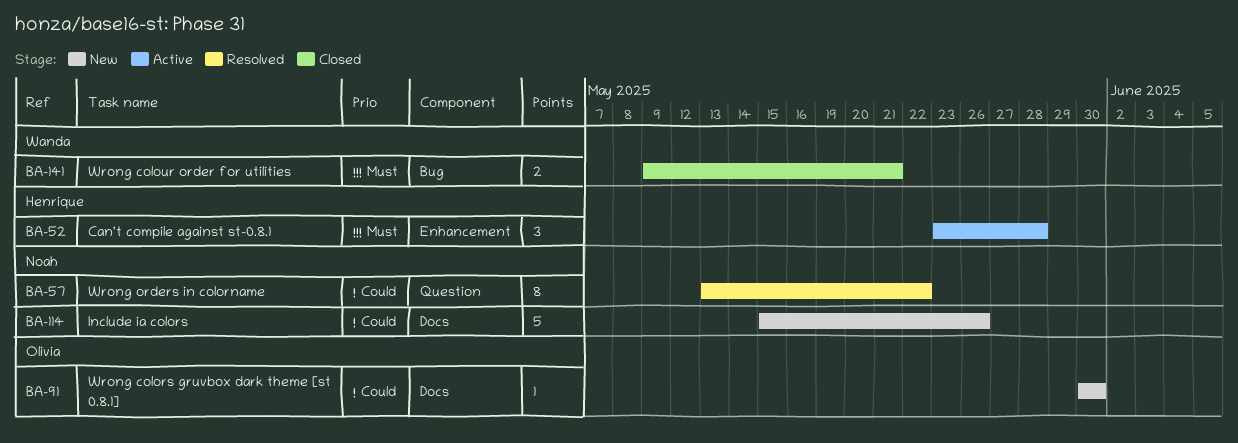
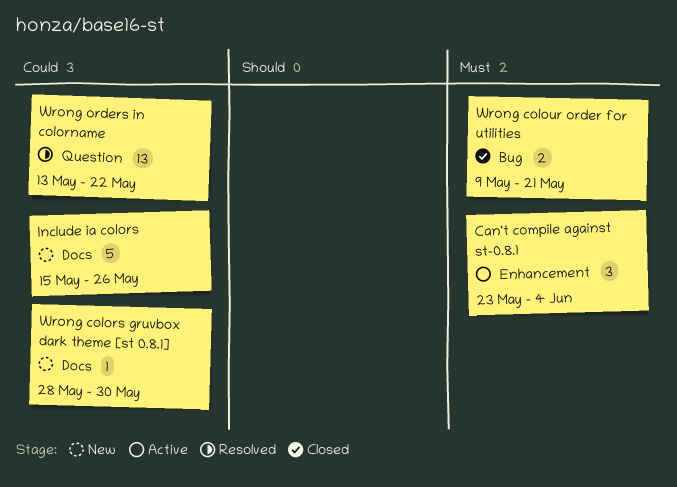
Can't compile against st-0.8.1, due: May 28 -> Jun 4
Wrong colors gruvbox dark theme [st 0.8.1], start: May 30 -> May 28
Wrong orders in colorname, estimate: 8 -> 13

